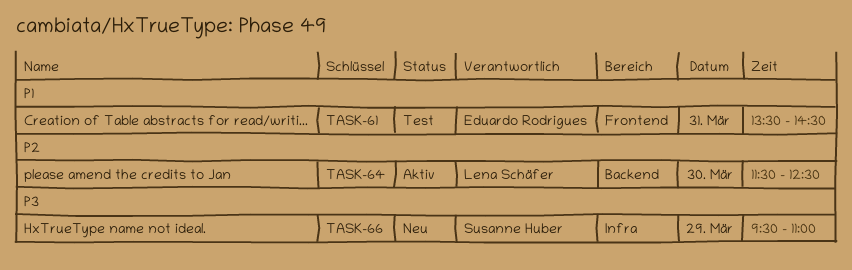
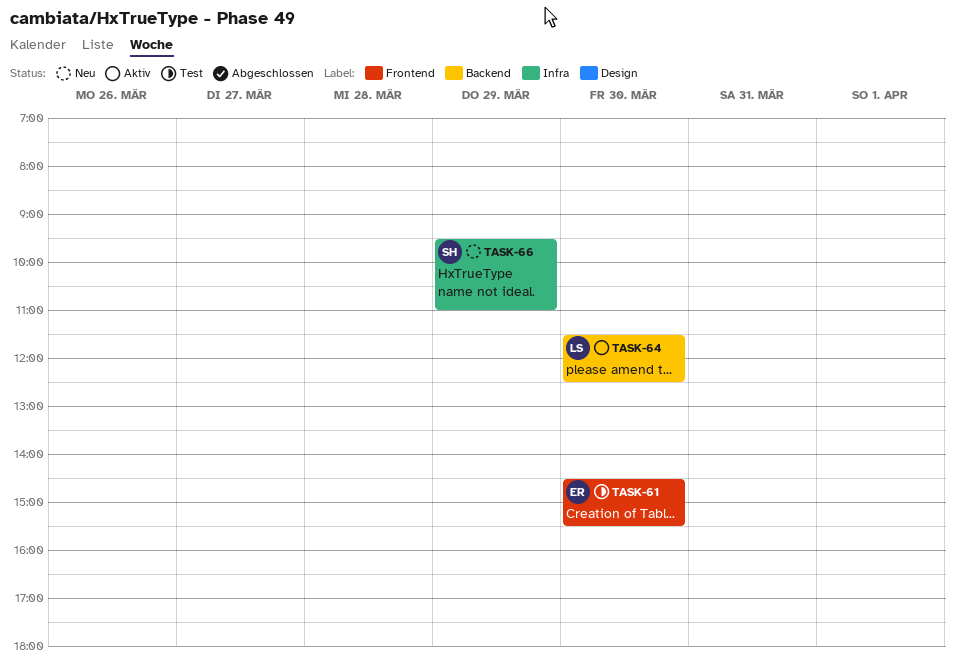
TASK-61, day: Mar 31 -> Mar 30
TASK-61, begins: 13:30 -> 14:30
TASK-61, ends: 14:30 -> 15:30

